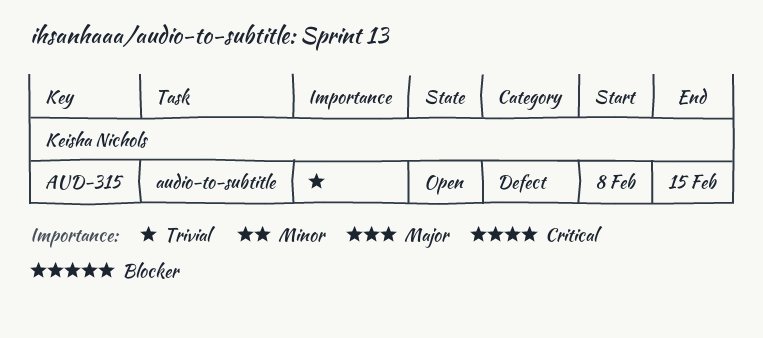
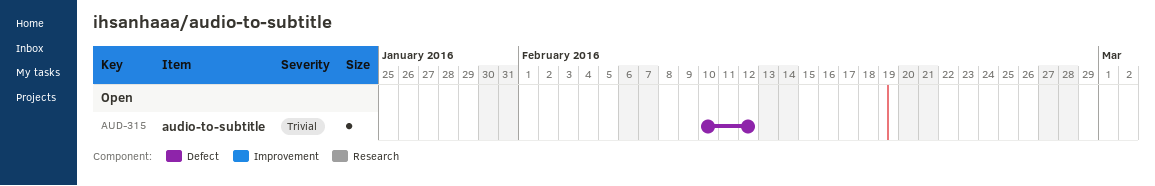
AUD-315, start: Feb 8 -> Feb 10
AUD-315, due: Feb 15 -> Feb 12

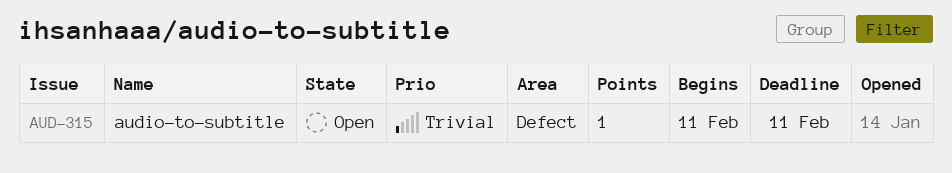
AUD-315, start: Feb 10 -> Feb 11
AUD-315, due: Feb 12 -> Feb 11

